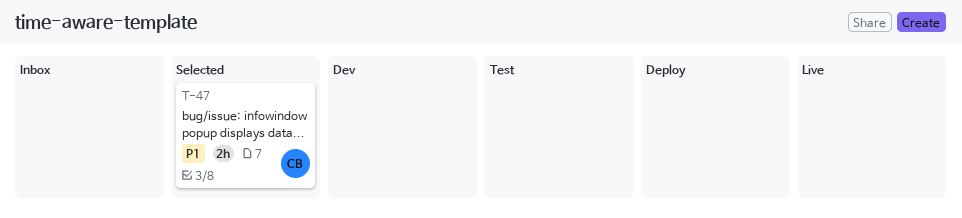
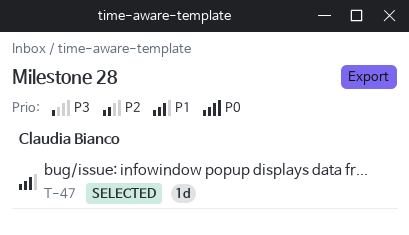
T-47, estimate: 2h -> 1d

